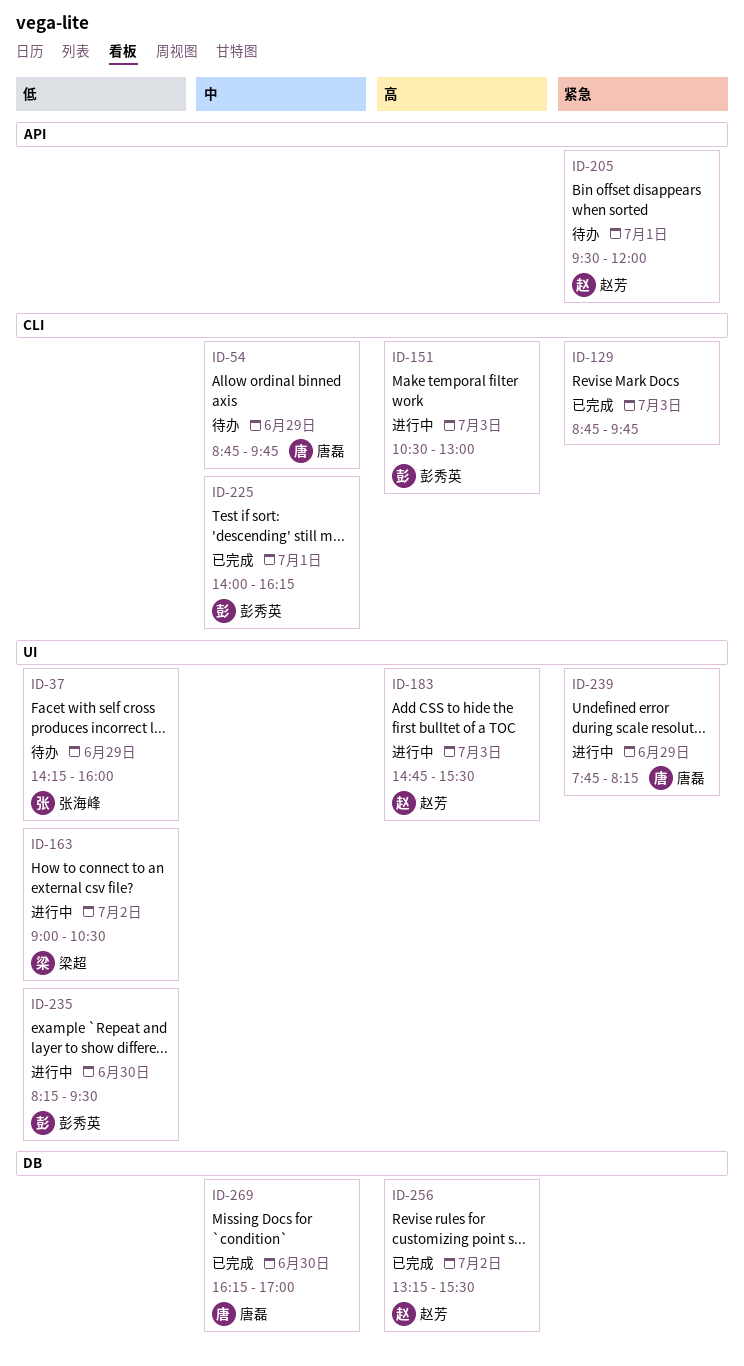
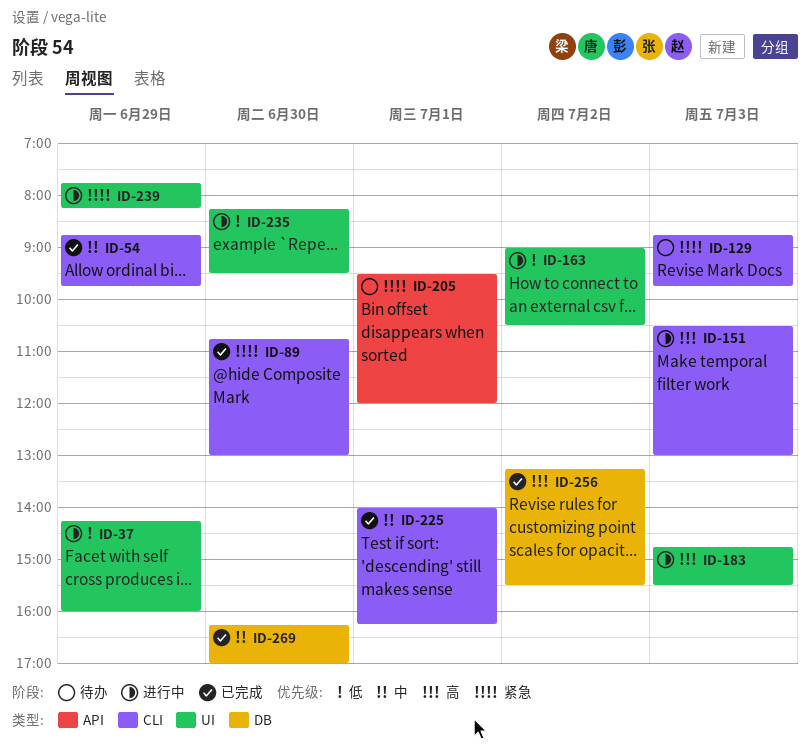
ID-37, status: 待办 -> 进行中
ID-54, status: 待办 -> 已完成
ID-89: none -> present
ID-129, status: 已完成 -> 待办

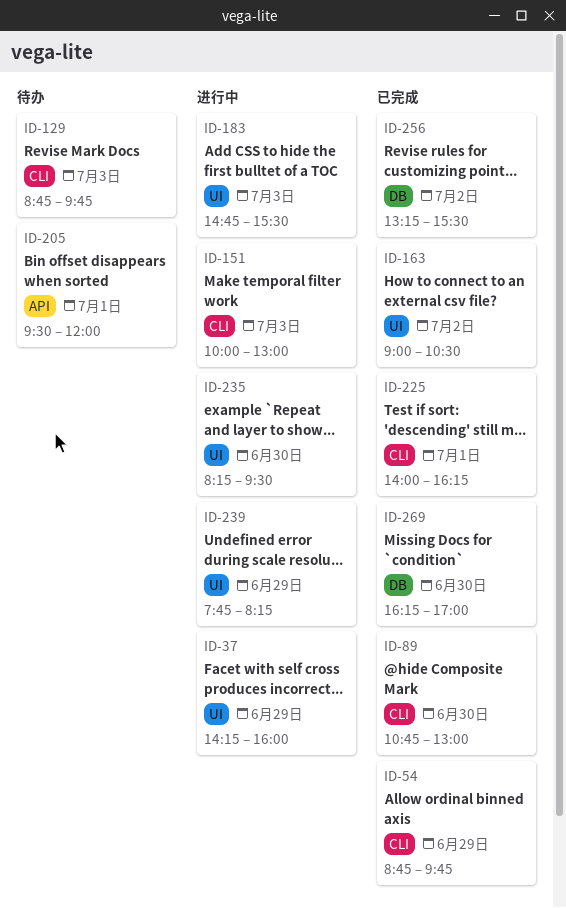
ID-151, begins: 10:30 -> 10:00
ID-163, status: 进行中 -> 已完成

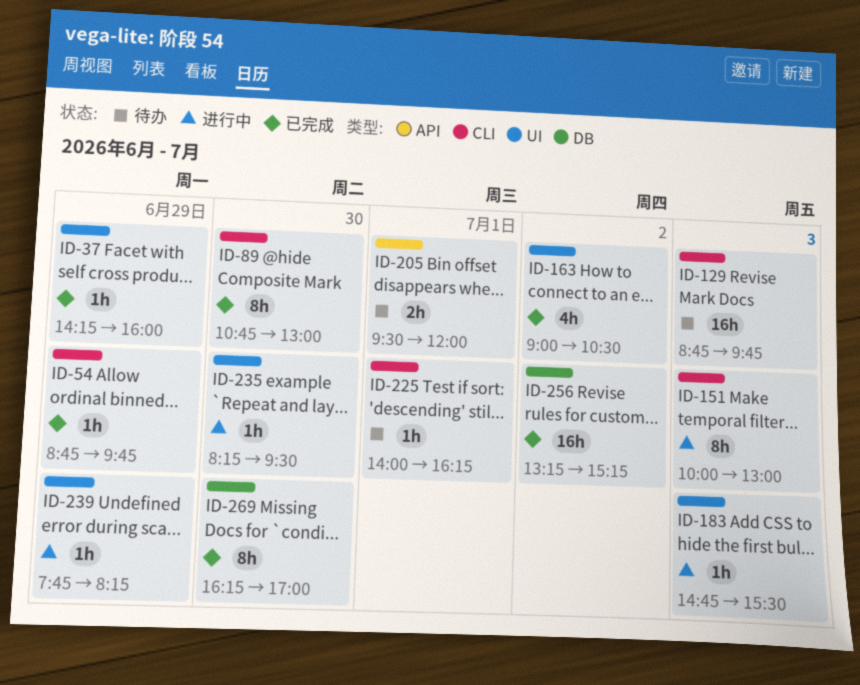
ID-37, status: 进行中 -> 已完成
ID-225, status: 已完成 -> 待办
ID-256, ends: 15:30 -> 15:15

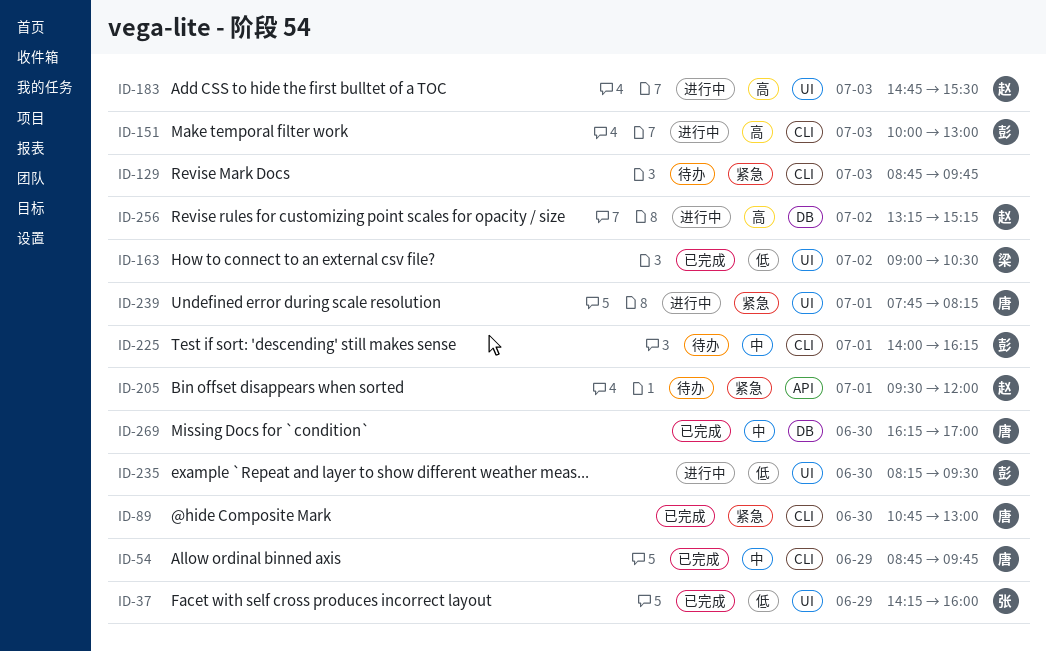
ID-239, day: Jun 29 -> Jul 1
ID-256, status: 已完成 -> 进行中

